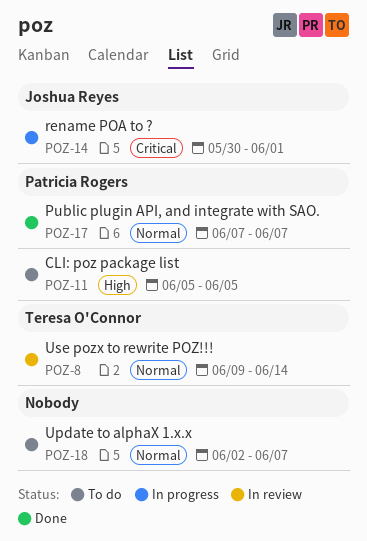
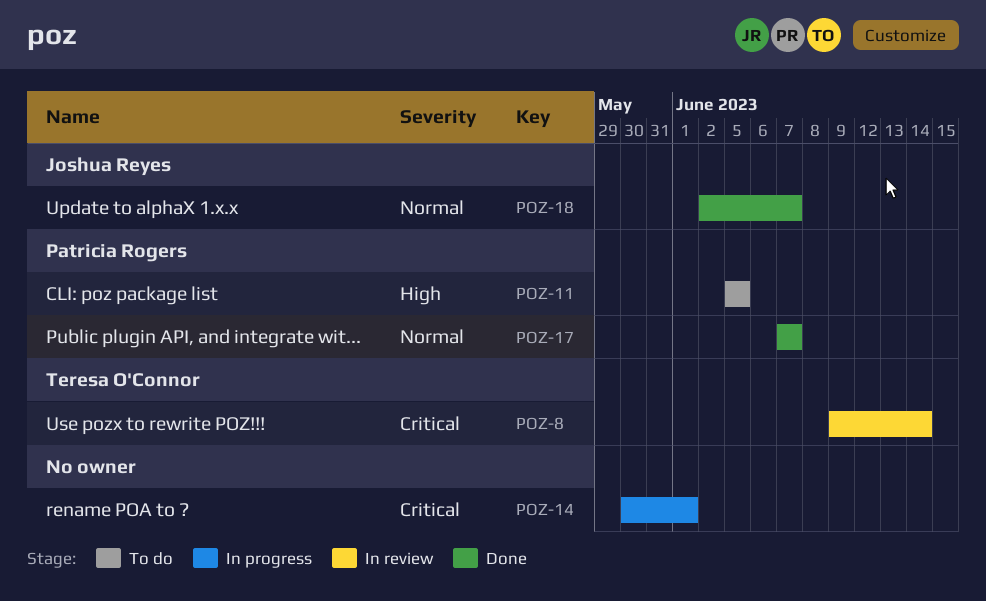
POZ-8, priority: Normal -> Critical
POZ-14, owner: Joshua Reyes -> none
POZ-18, status: To do -> Done
POZ-18, owner: none -> Joshua Reyes

